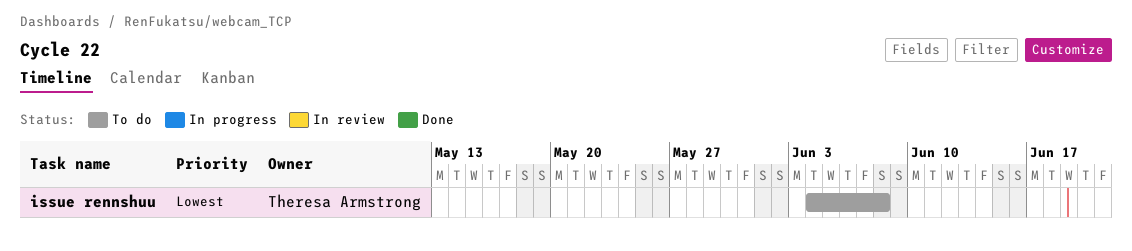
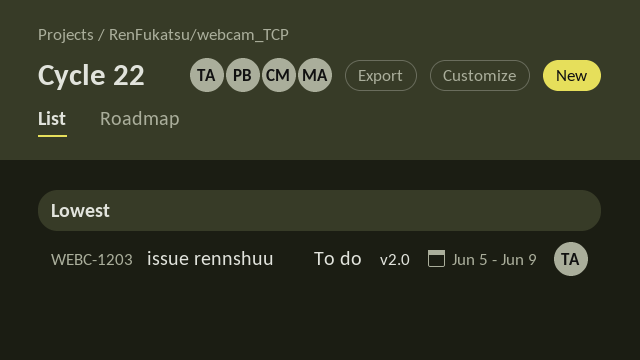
issue rennshuu, start: Jun 4 -> Jun 5
issue rennshuu, due: Jun 8 -> Jun 9

